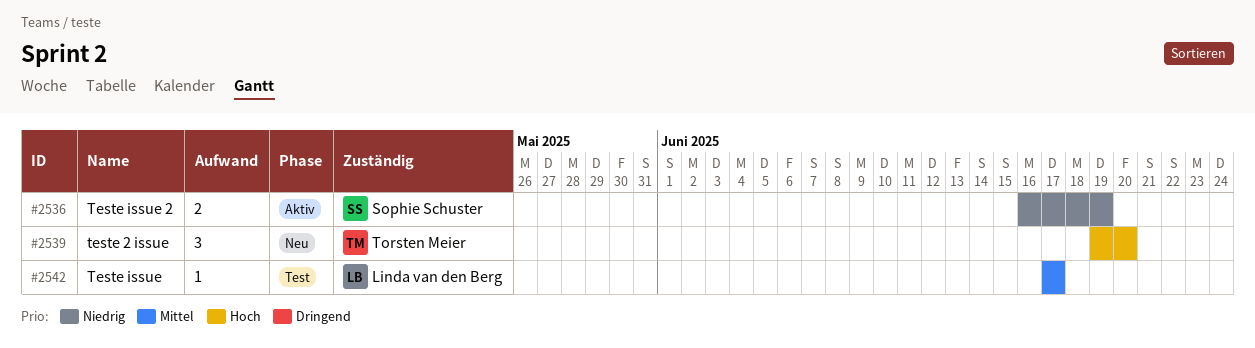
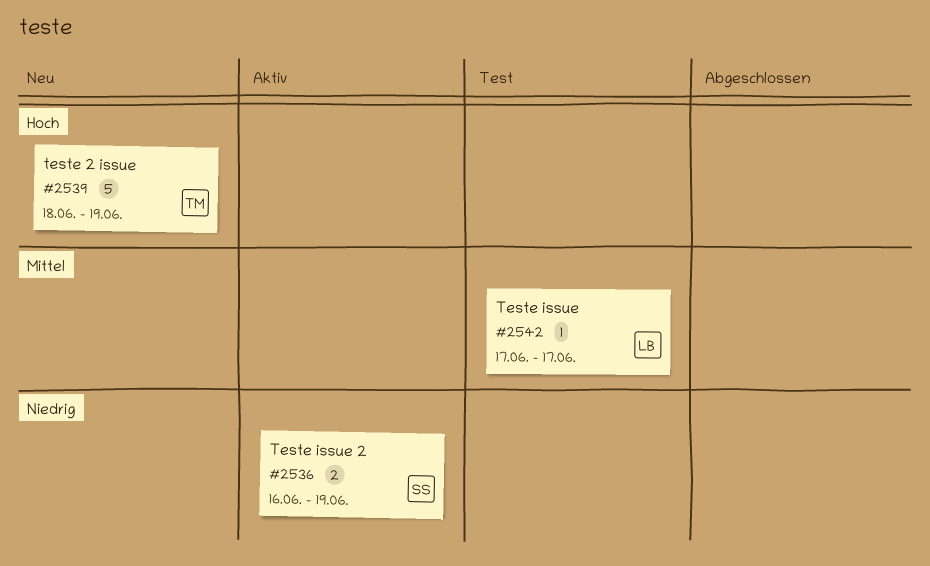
#2539, estimate: 3 -> 5
#2539, start: Jun 19 -> Jun 18
#2539, due: Jun 20 -> Jun 19

